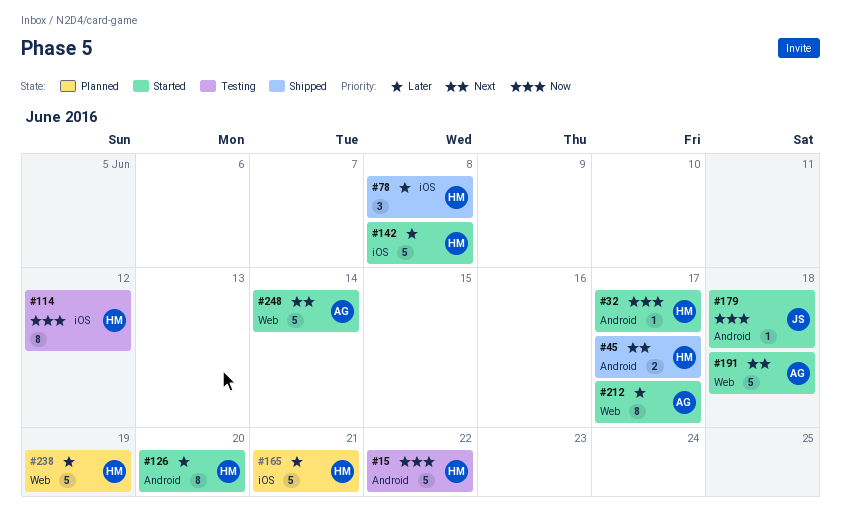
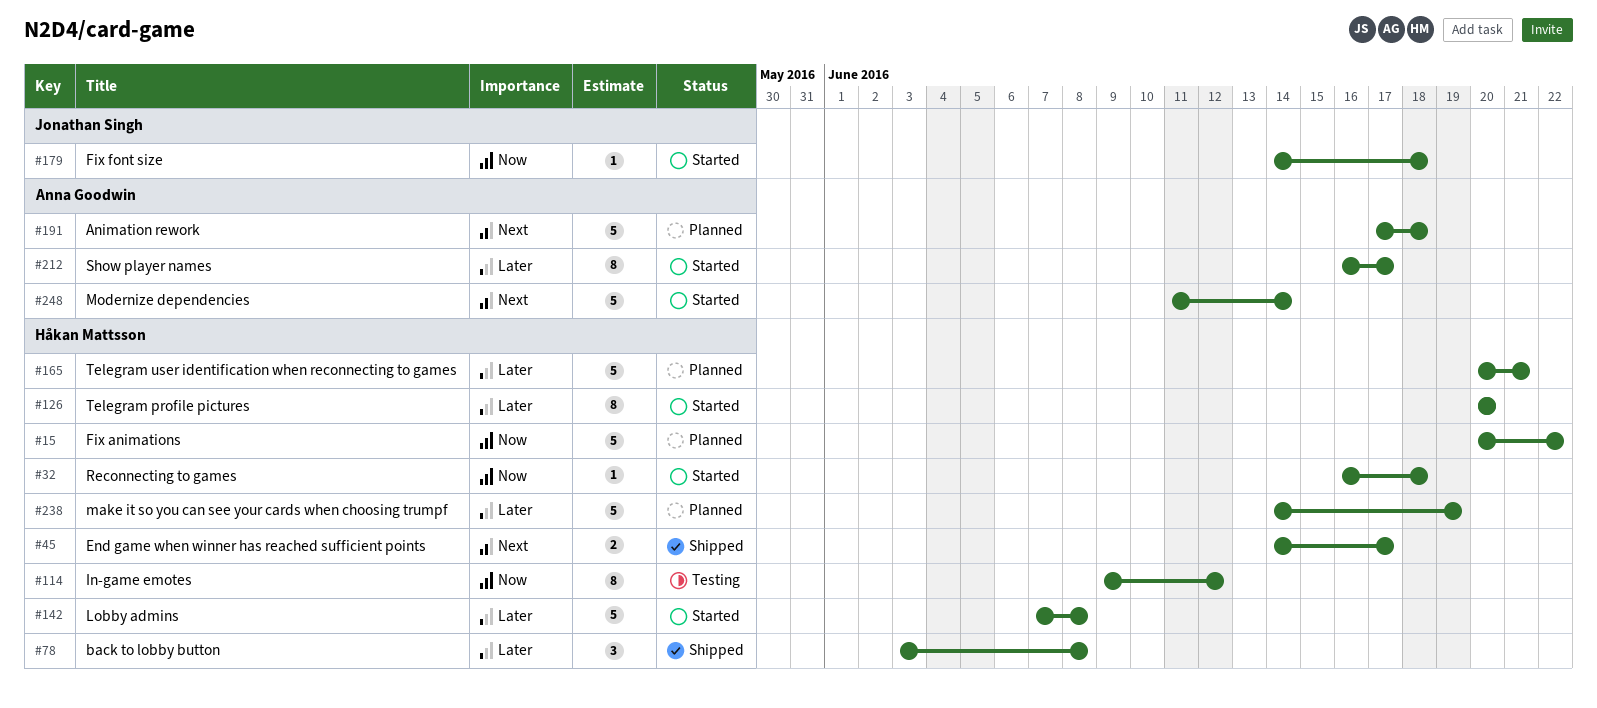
#15, status: Testing -> Planned
#32, due: Jun 17 -> Jun 18
#191, status: Started -> Planned

